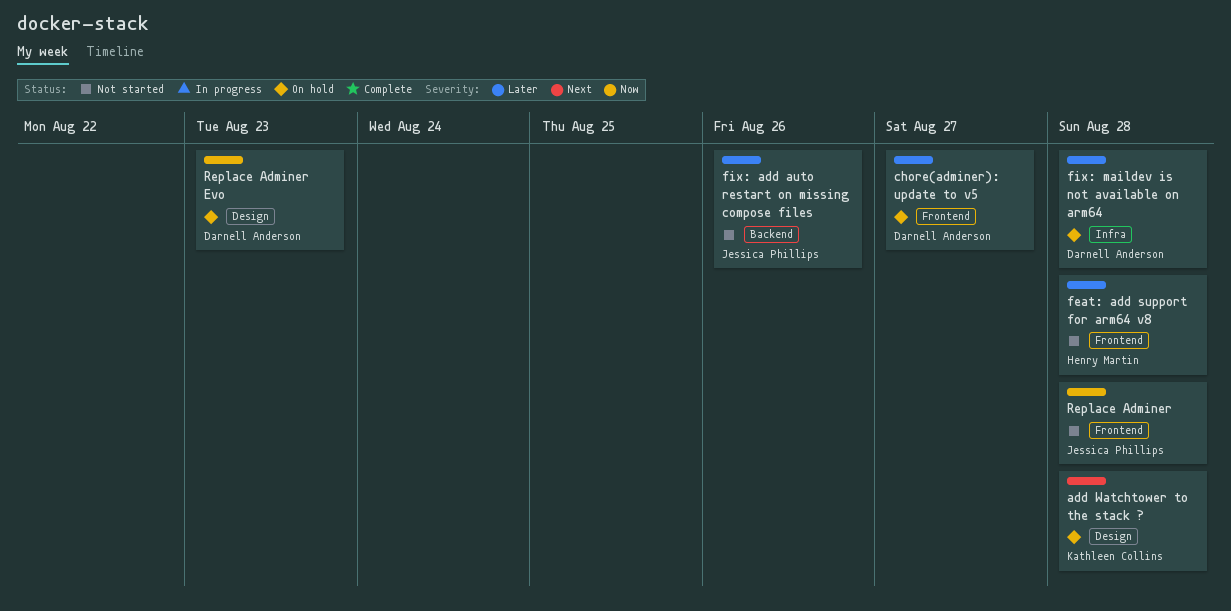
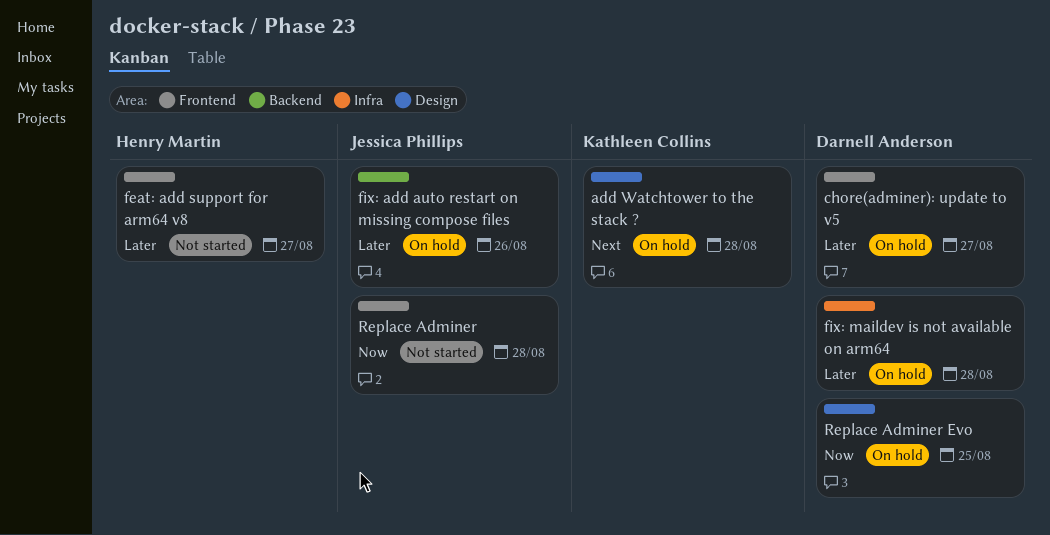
feat: add support for arm64 v8, due: Aug 28 -> Aug 27
fix: add auto restart on missing compose files, status: Not started -> On hold
Replace Adminer Evo, due: Aug 23 -> Aug 25

